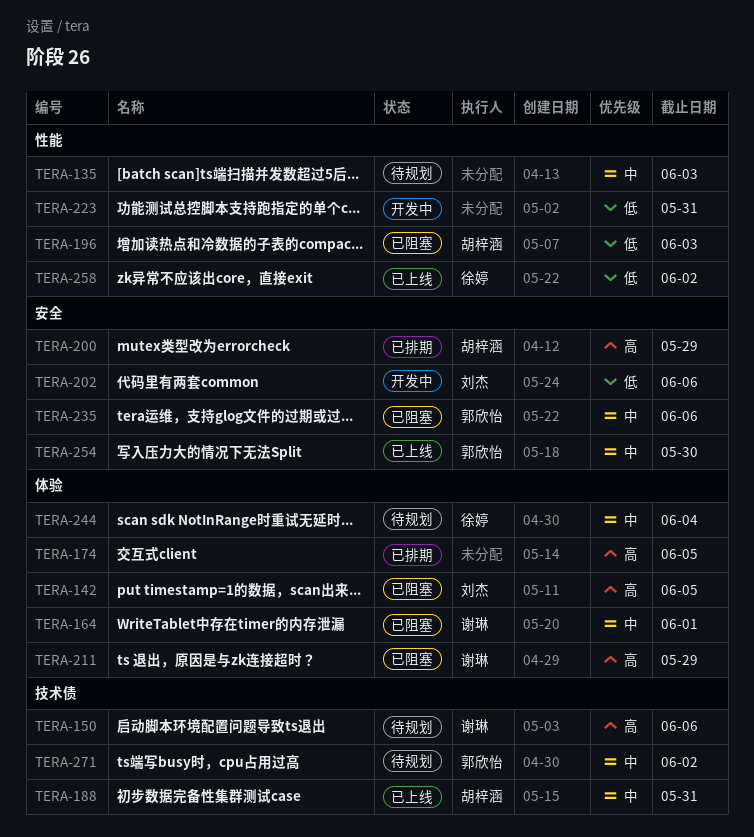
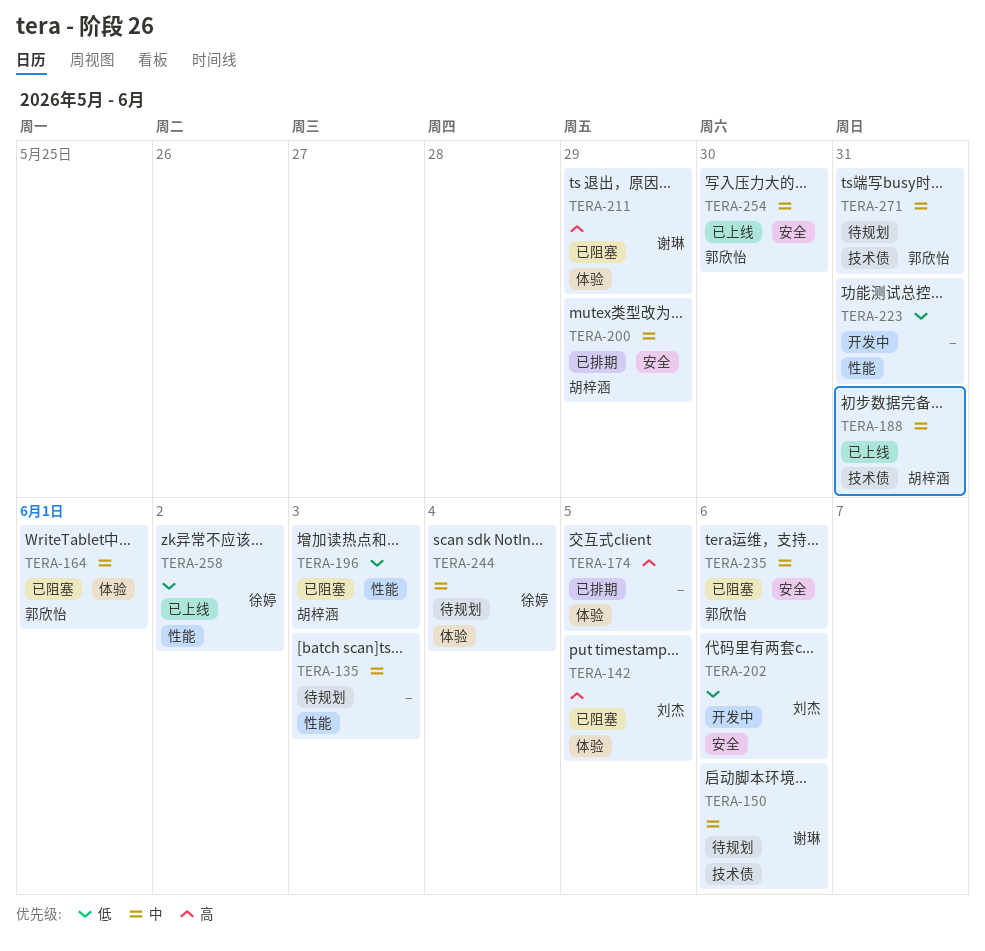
TERA-150, priority: 高 -> 中
TERA-164, owner: 谢琳 -> 郭欣怡
TERA-200, priority: 高 -> 中
TERA-271, due: Jun 2 -> May 31

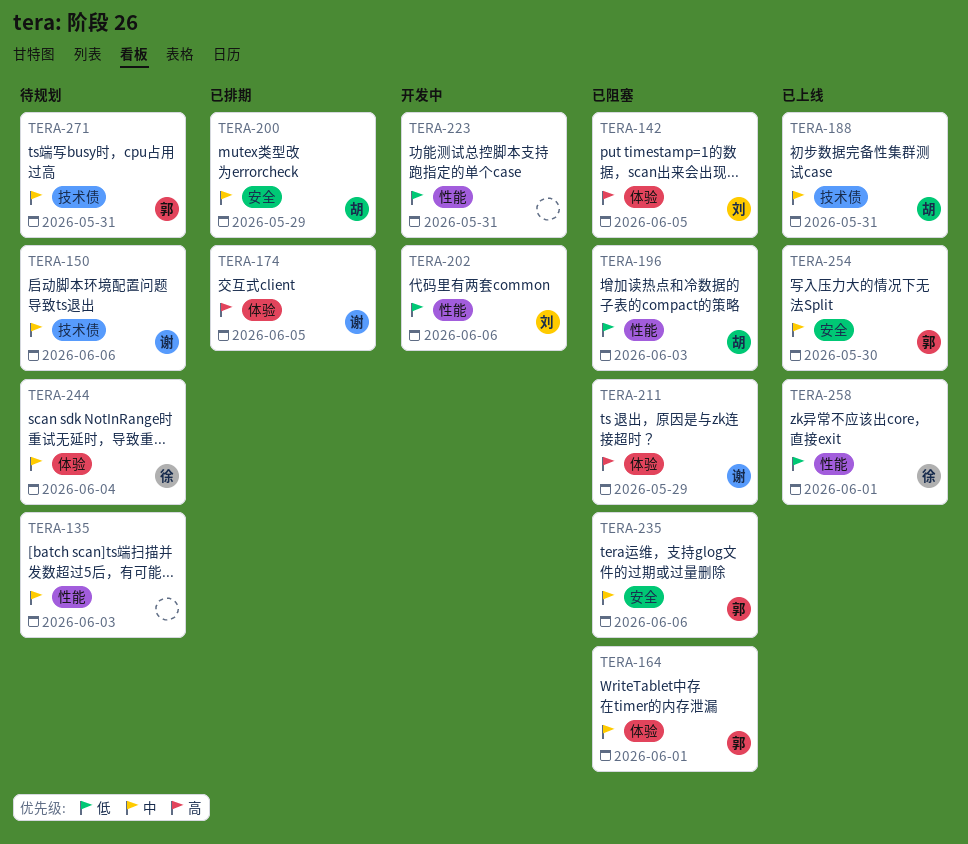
TERA-174, owner: none -> 谢琳
TERA-202, label: 安全 -> 性能
TERA-258, due: Jun 2 -> Jun 1

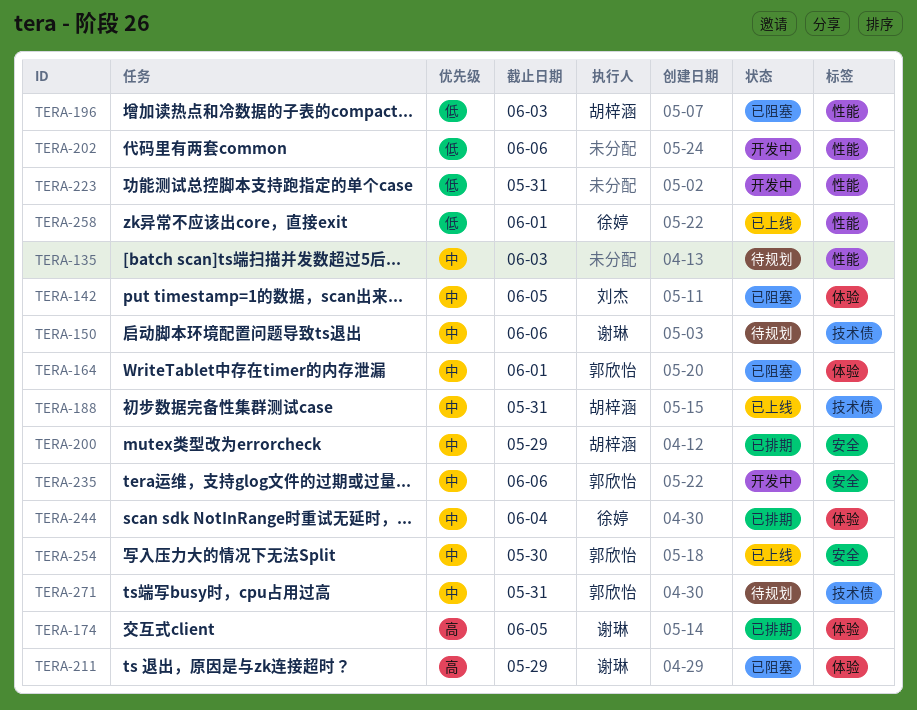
TERA-142, priority: 高 -> 中
TERA-202, owner: 刘杰 -> none
TERA-235, status: 已阻塞 -> 开发中
TERA-244, status: 待规划 -> 已排期

